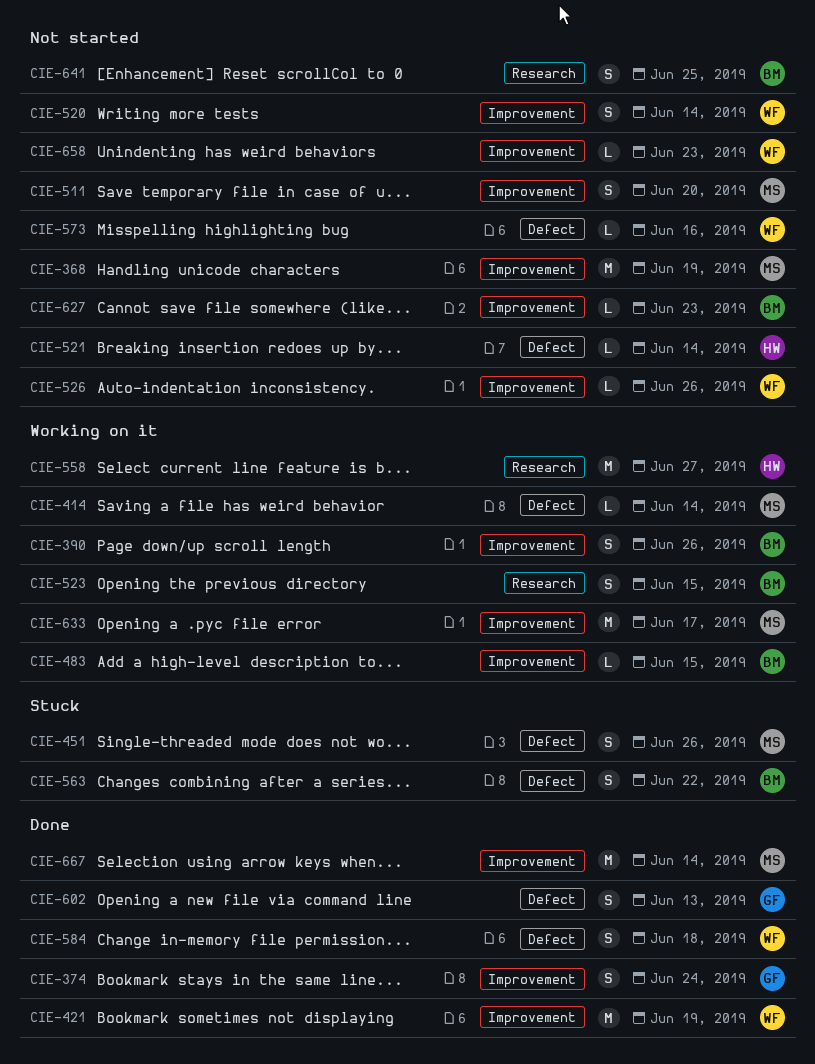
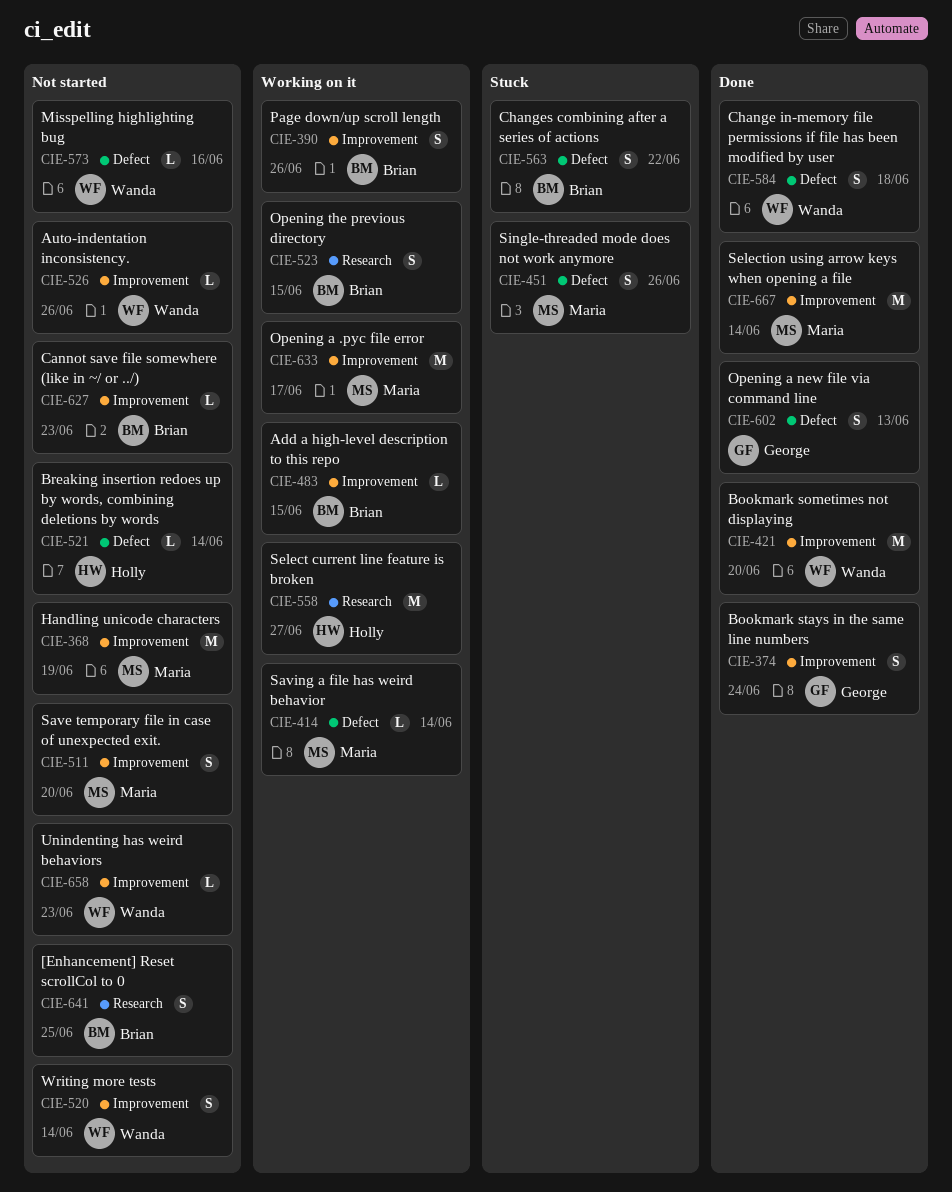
CIE-421, due: Jun 19 -> Jun 20

